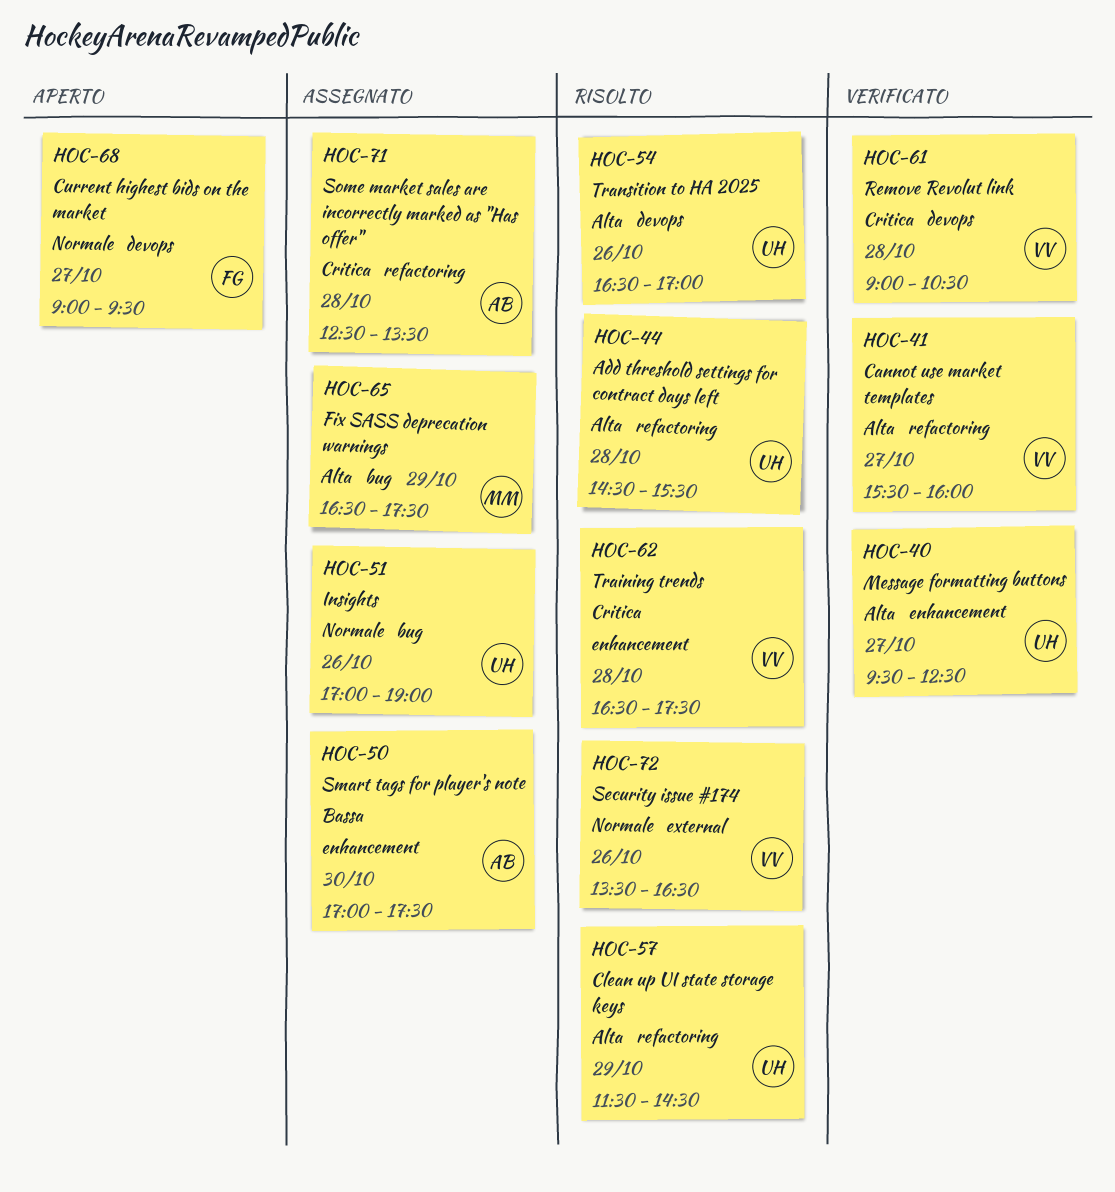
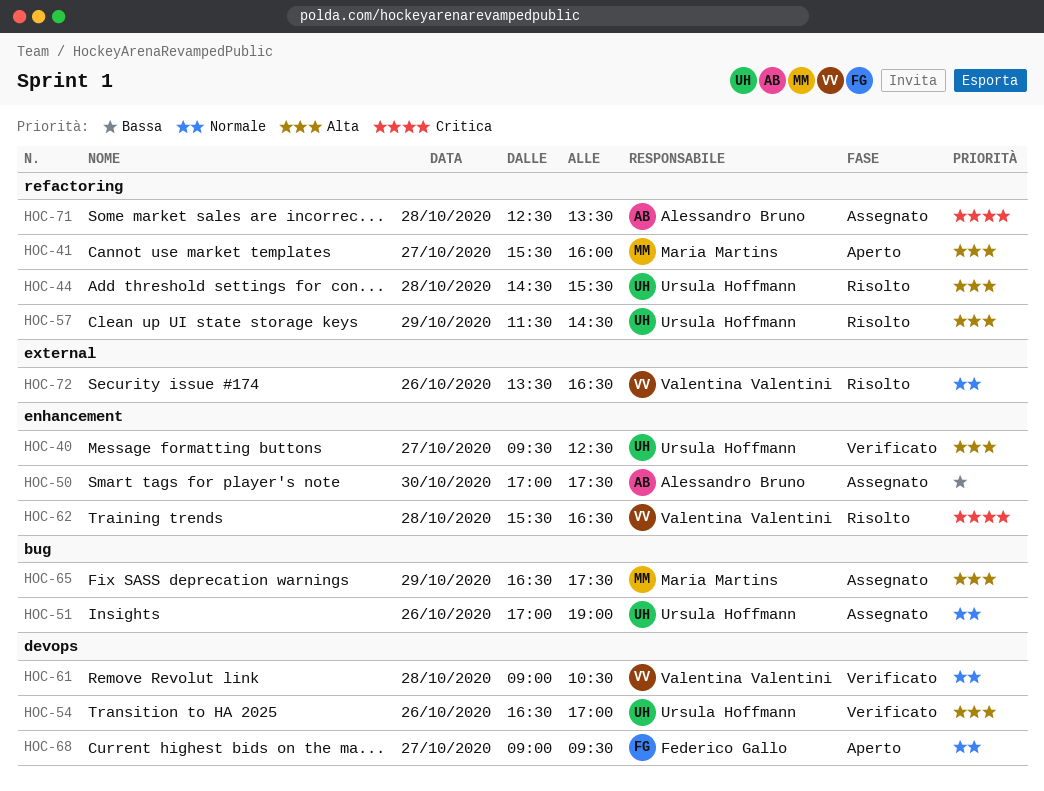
HOC-41, status: Verificato -> Aperto
HOC-41, owner: Valentina Valentini -> Maria Martins
HOC-54, status: Risolto -> Verificato
HOC-61, priority: Critica -> Normale
HOC-62, begins: 16:30 -> 15:30
HOC-62, ends: 17:30 -> 16:30

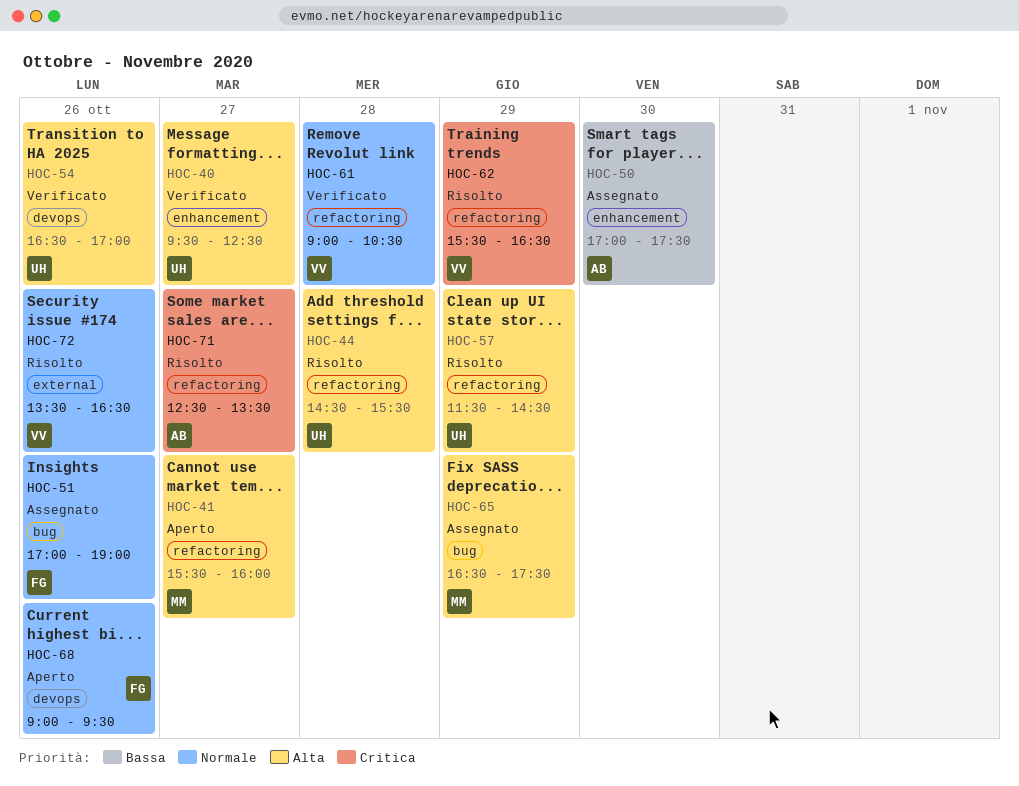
HOC-51, owner: Ursula Hoffmann -> Federico Gallo
HOC-61, label: devops -> refactoring
HOC-62, label: enhancement -> refactoring
HOC-62, day: Oct 28 -> Oct 29
HOC-68, day: Oct 27 -> Oct 26
HOC-71, status: Assegnato -> Risolto
HOC-71, day: Oct 28 -> Oct 27

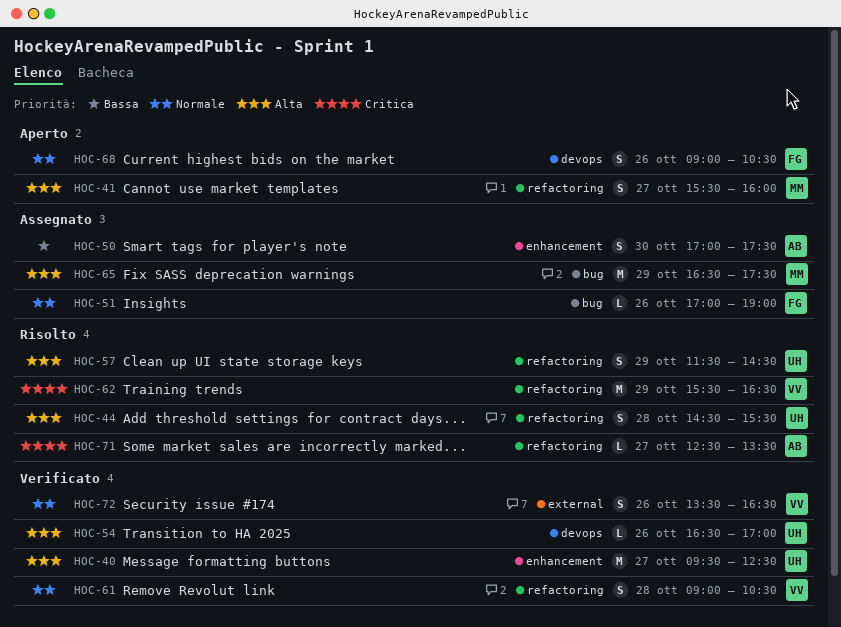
HOC-68, ends: 09:30 -> 10:30
HOC-72, status: Risolto -> Verificato

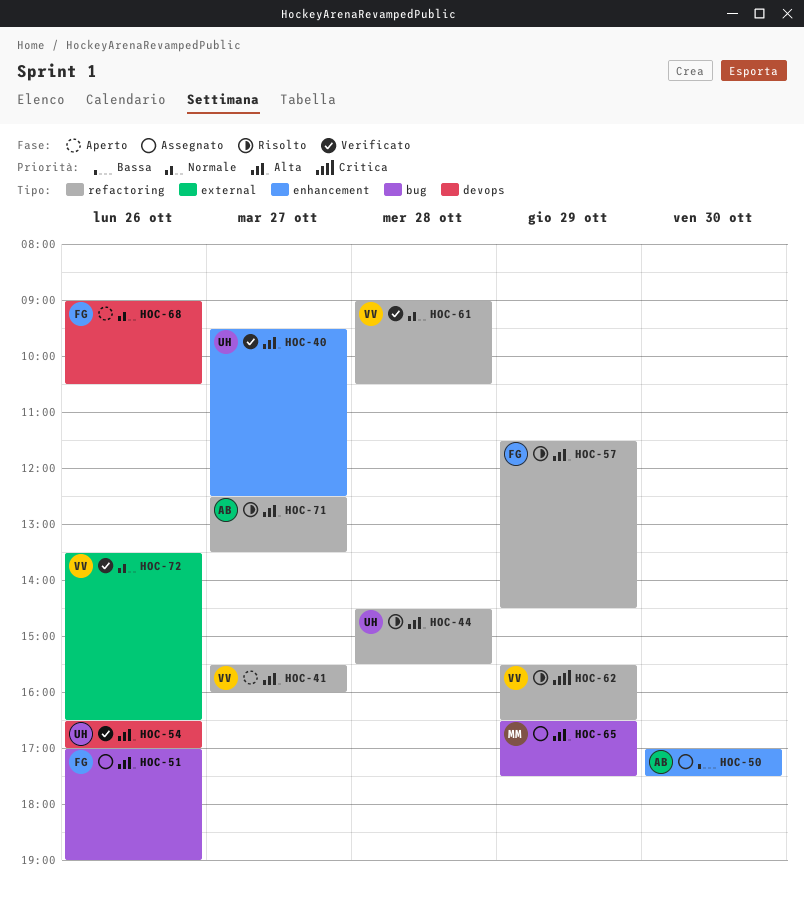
HOC-41, owner: MM -> VV
HOC-51, priority: Normale -> Alta
HOC-57, owner: UH -> FG
HOC-71, priority: Critica -> Alta

